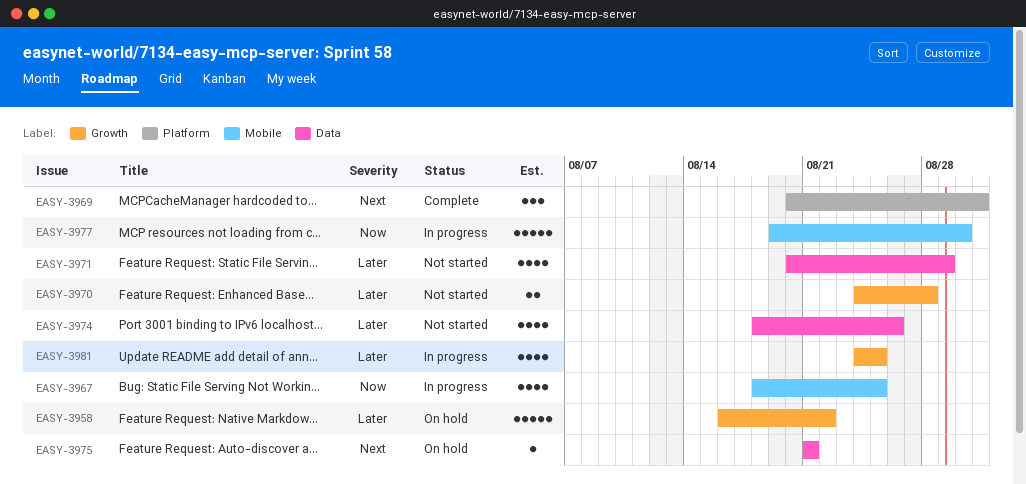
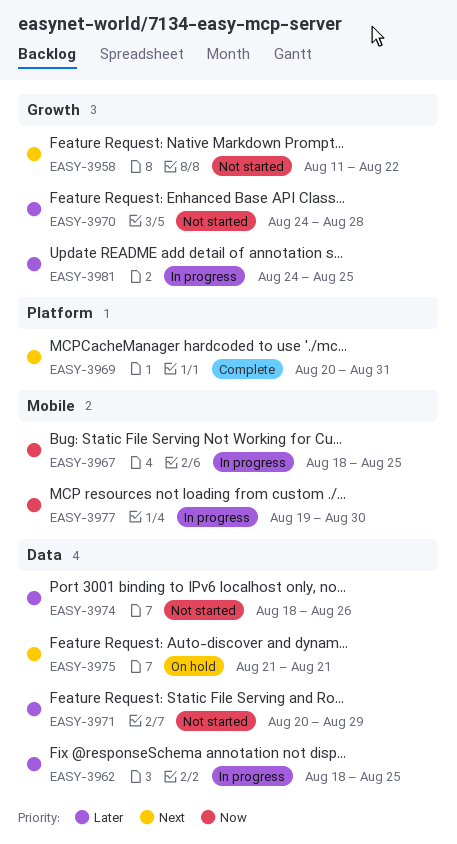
EASY-3958, status: On hold -> Not started
EASY-3958, priority: Later -> Next
EASY-3958, start: Aug 16 -> Aug 11
EASY-3962: none -> present

